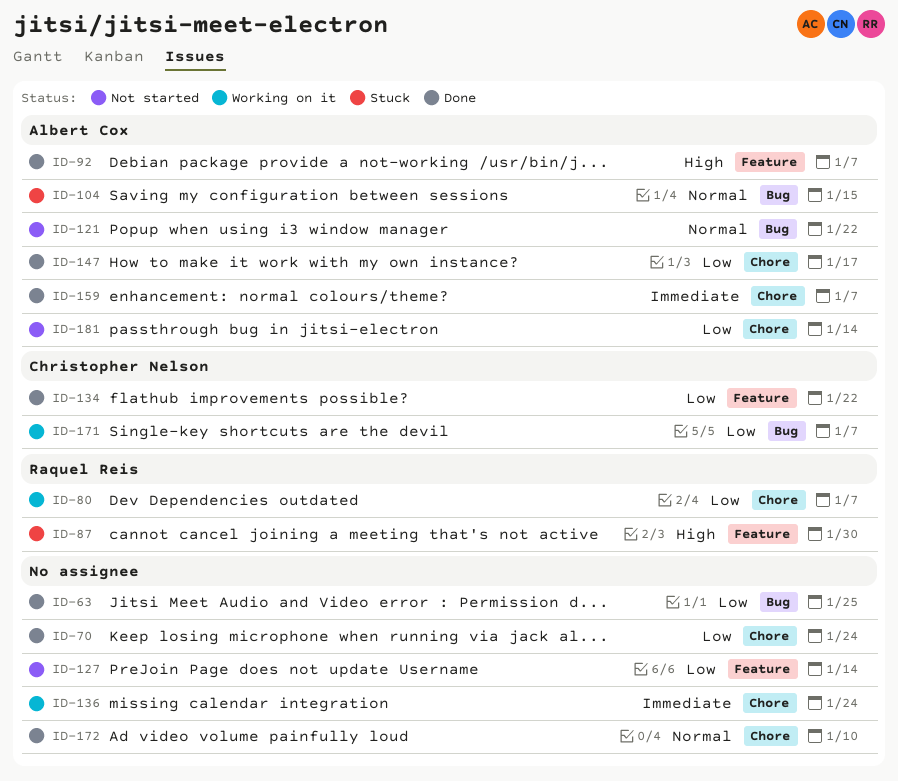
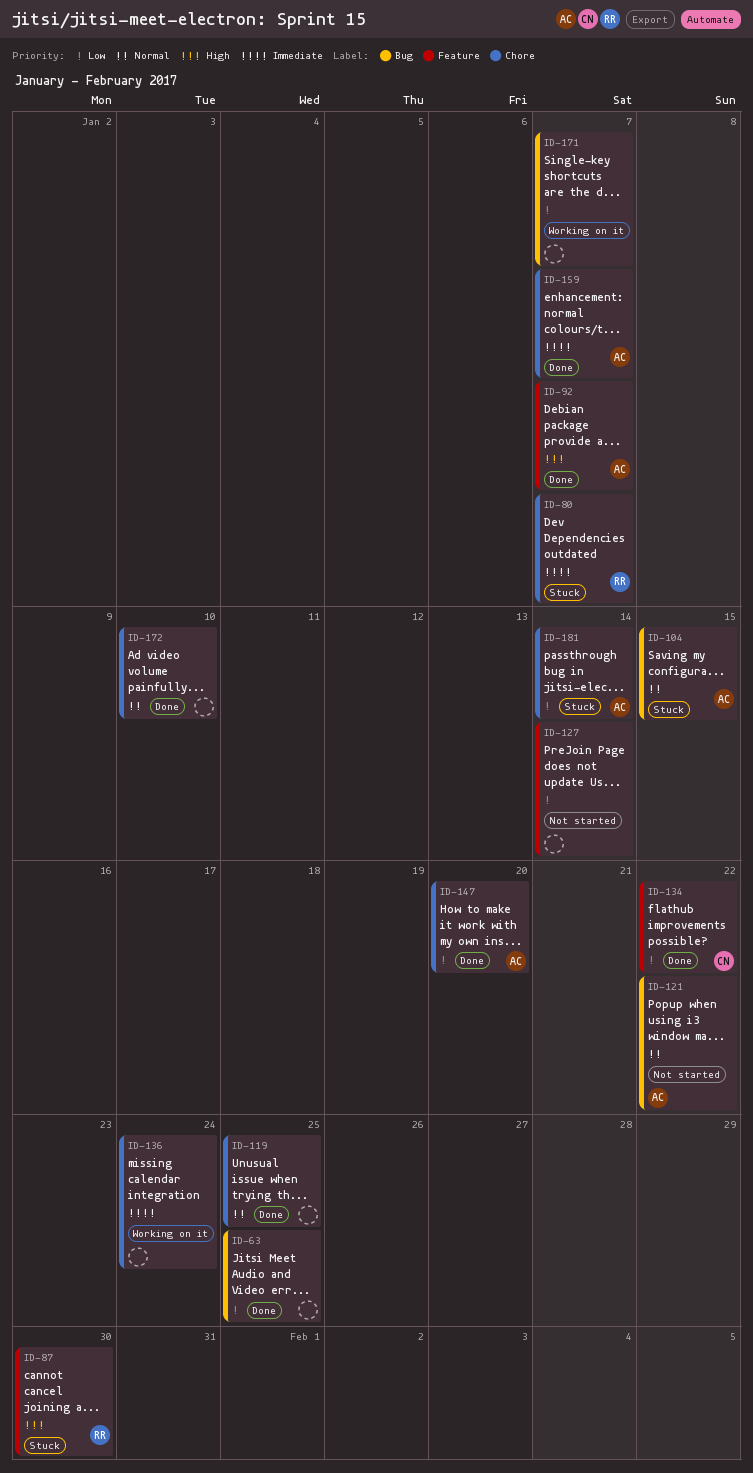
ID-70: present -> none
ID-80, status: Working on it -> Stuck
ID-80, priority: Low -> Immediate
ID-119: none -> present
ID-147, due: Jan 17 -> Jan 20
ID-171, owner: Christopher Nelson -> none
ID-181, status: Not started -> Stuck

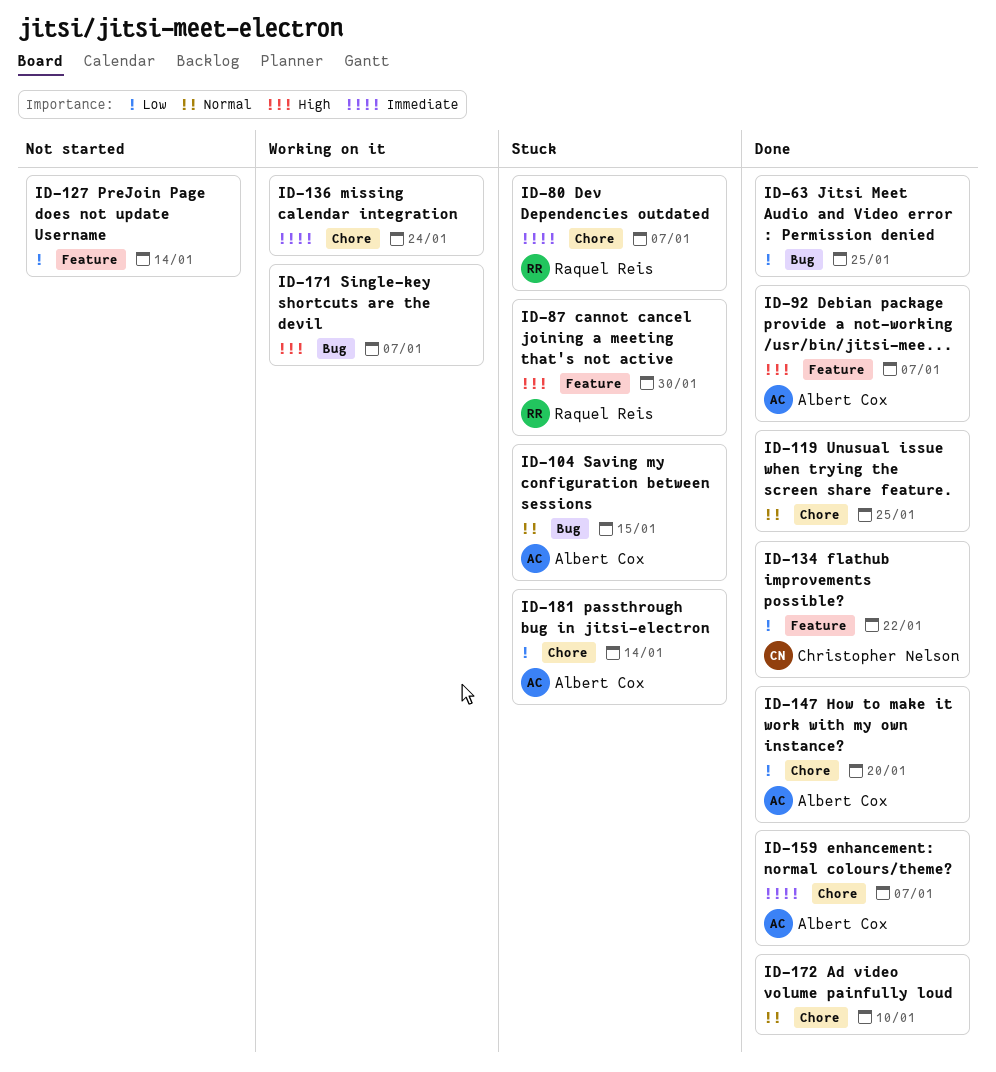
ID-121: present -> none
ID-171, priority: Low -> High

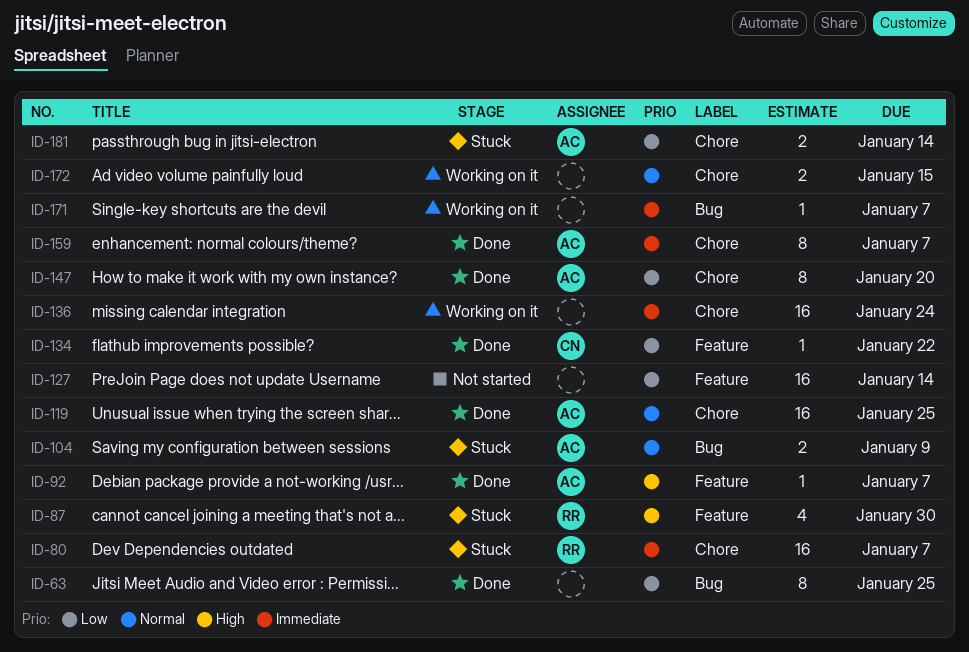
ID-104, due: Jan 15 -> Jan 9
ID-119, owner: none -> Albert Cox
ID-171, priority: High -> Immediate
ID-172, status: Done -> Working on it
ID-172, due: Jan 10 -> Jan 15

